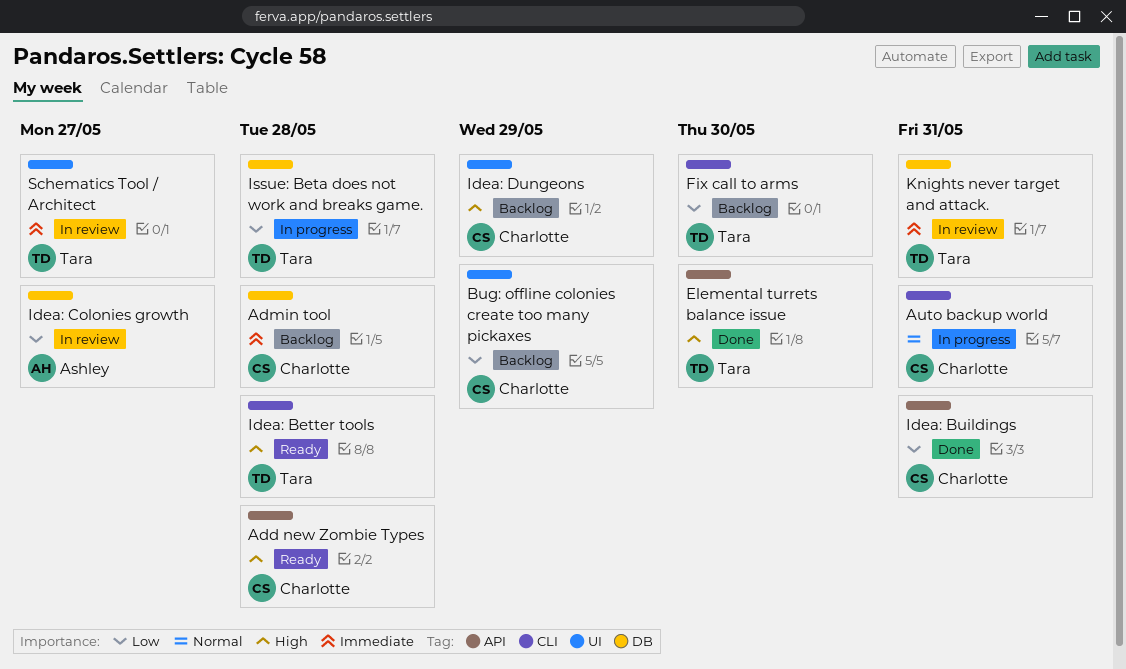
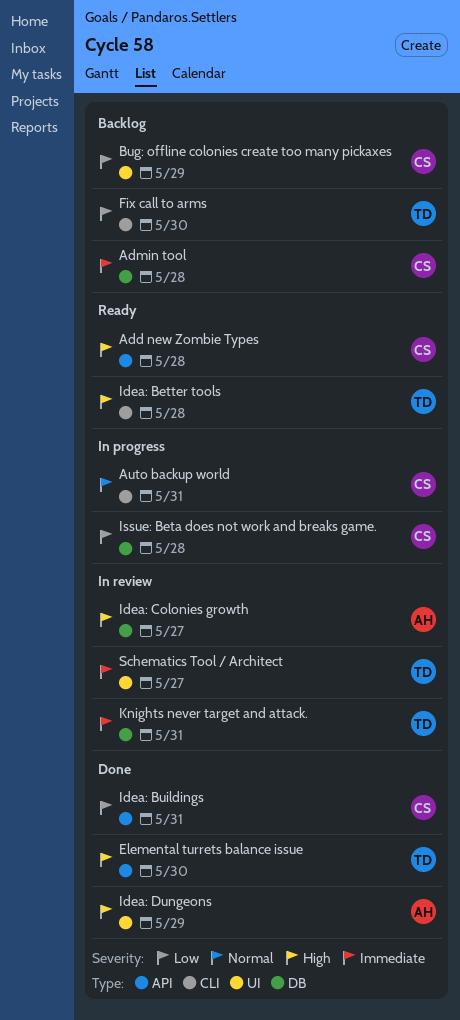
Idea: Colonies growth, priority: Low -> High
Idea: Dungeons, status: Backlog -> Done
Idea: Dungeons, owner: Charlotte -> Ashley
Issue: Beta does not work and breaks game., owner: Tara -> Charlotte

